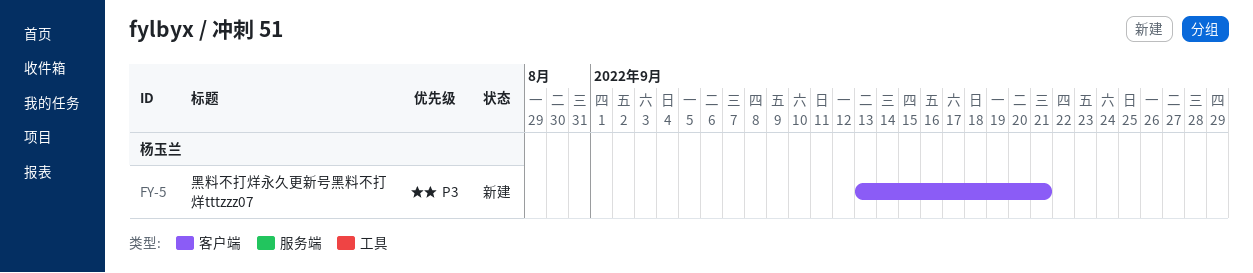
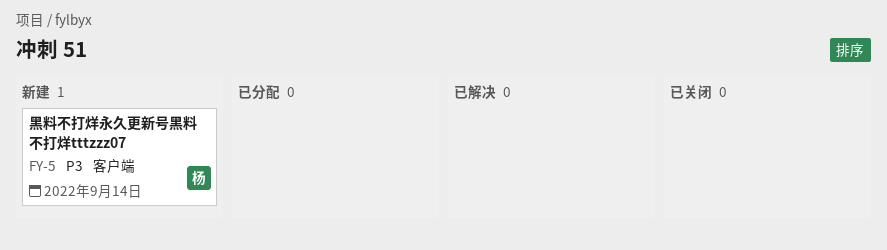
FY-5, due: Sep 21 -> Sep 14

